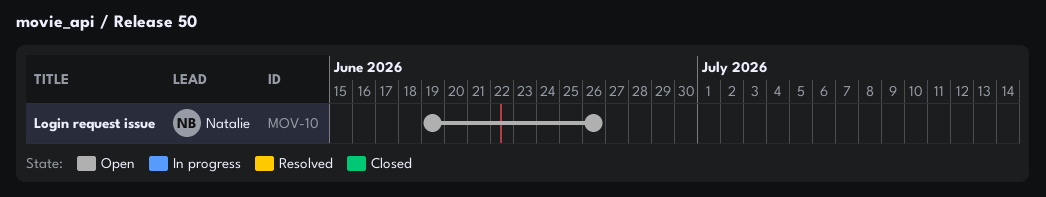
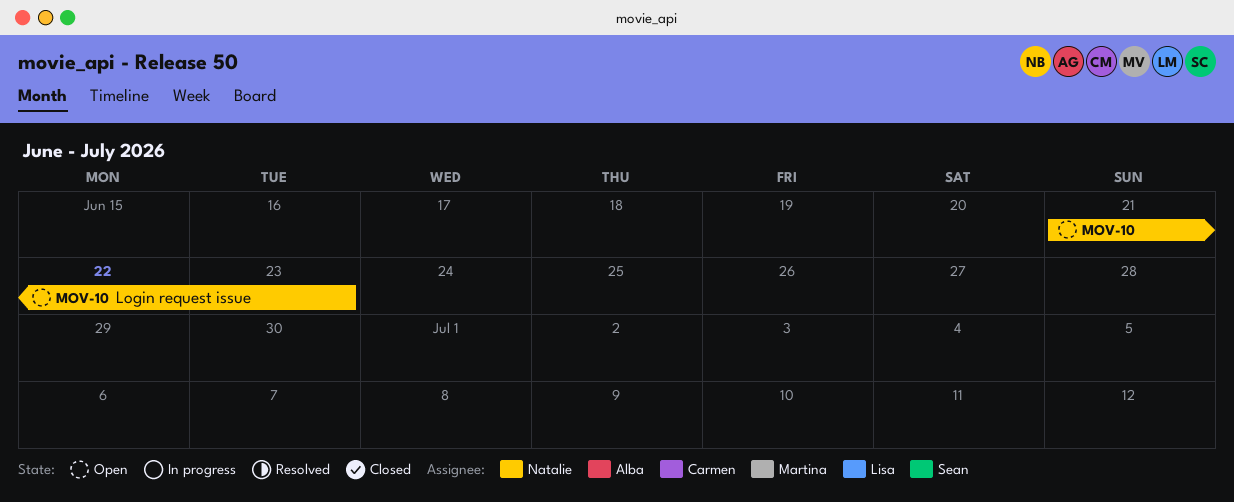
MOV-10, start: Jun 19 -> Jun 21
MOV-10, due: Jun 26 -> Jun 23

